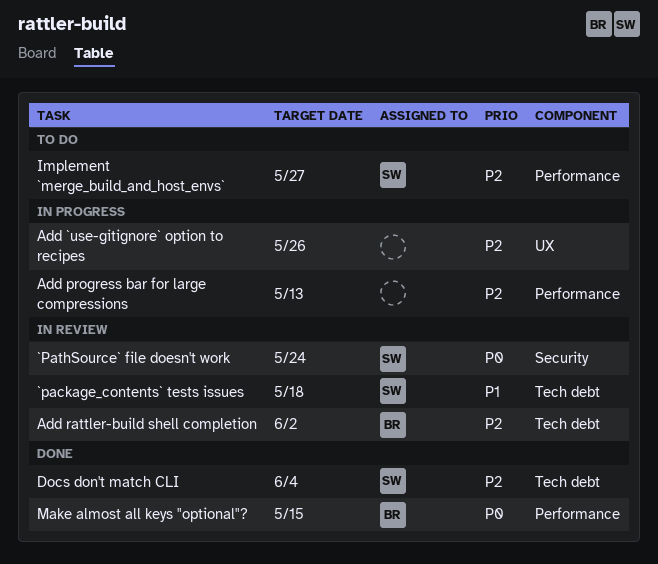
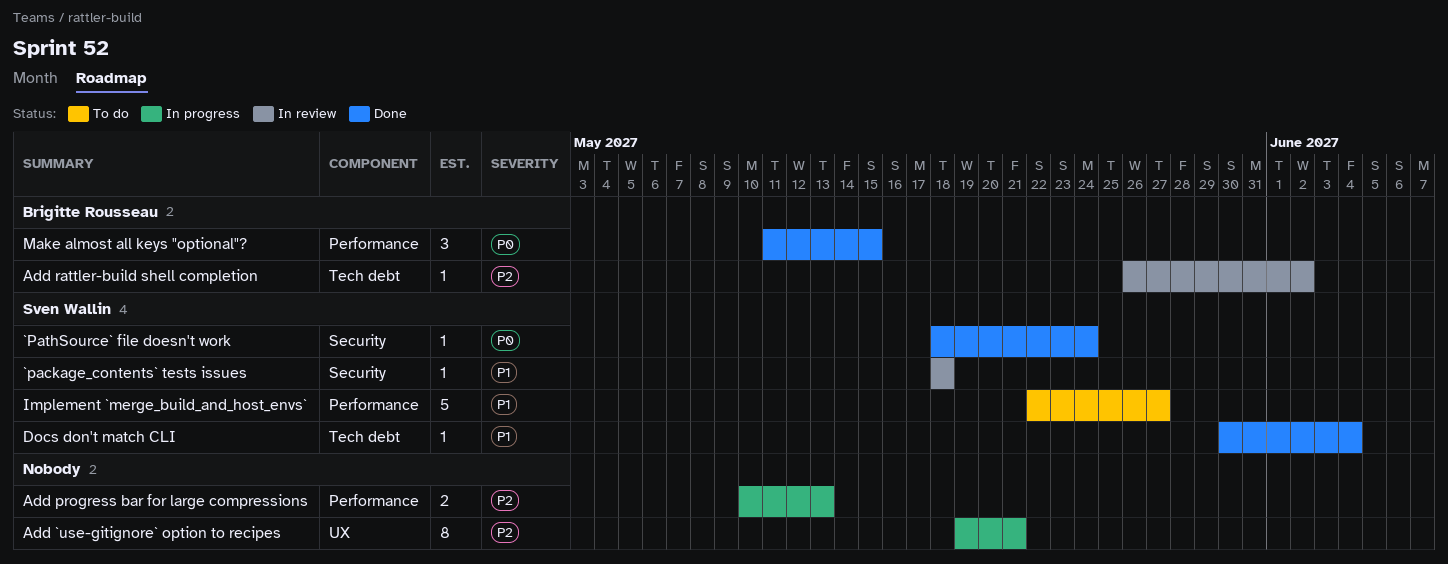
`package_contents` tests issues, label: Tech debt -> Security
`PathSource` file doesn't work, status: In review -> Done
Add `use-gitignore` option to recipes, due: May 26 -> May 21
Docs don't match CLI, priority: P2 -> P1
Implement `merge_build_and_host_envs`, priority: P2 -> P1

